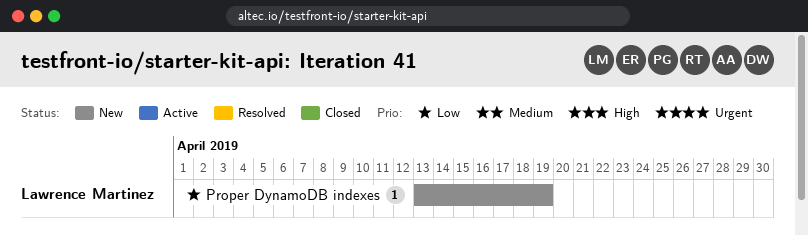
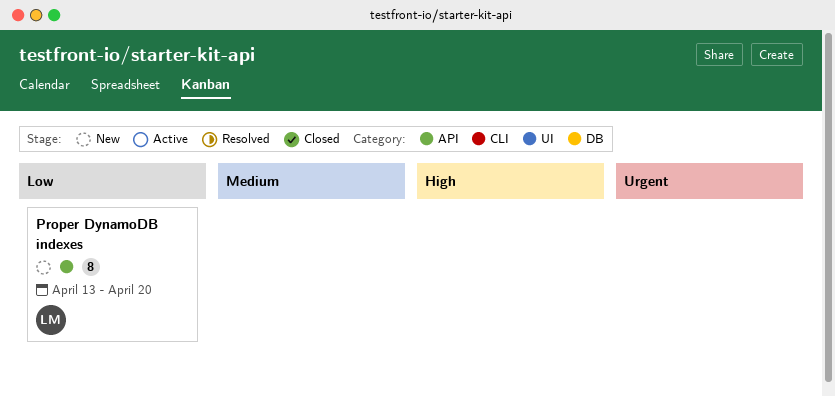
Proper DynamoDB indexes, estimate: 1 -> 8
Proper DynamoDB indexes, due: Apr 19 -> Apr 20

